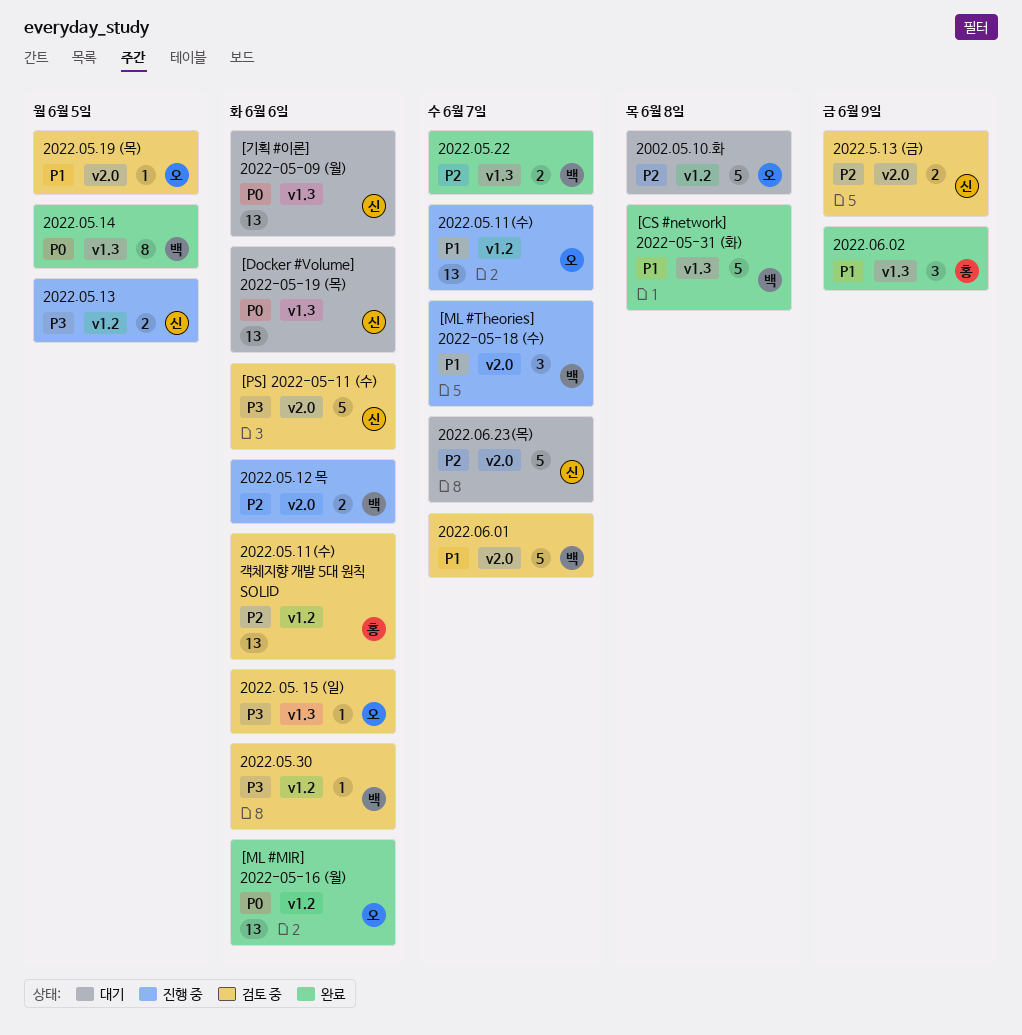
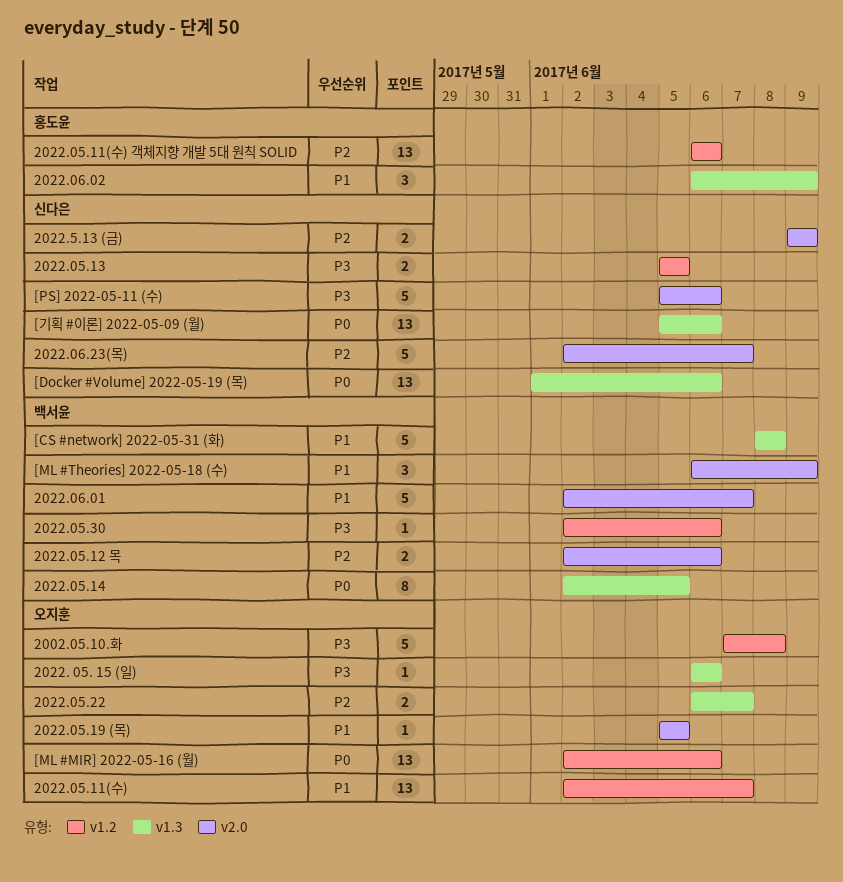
2002.05.10.화, priority: P2 -> P3
2022.05.22, owner: 백서윤 -> 오지훈
[ML #Theories] 2022-05-18 (수), due: Jun 7 -> Jun 9

